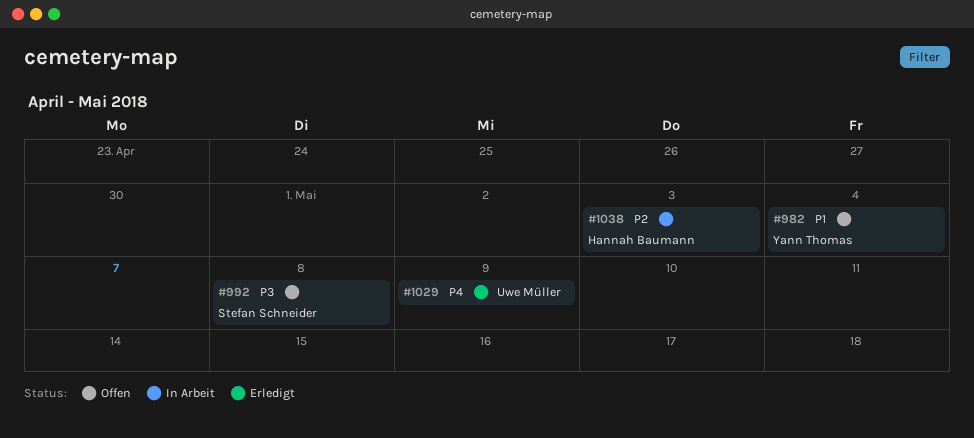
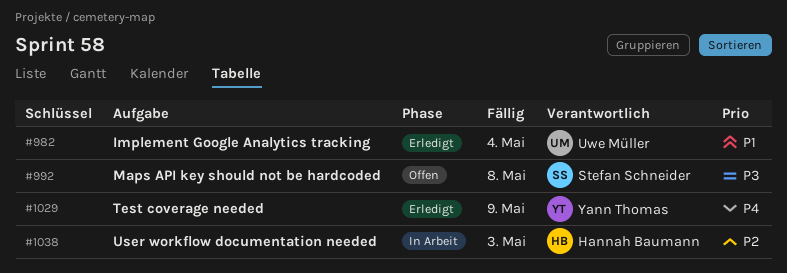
#982, status: Offen -> Erledigt
#982, owner: Yann Thomas -> Uwe Müller
#1029, owner: Uwe Müller -> Yann Thomas

